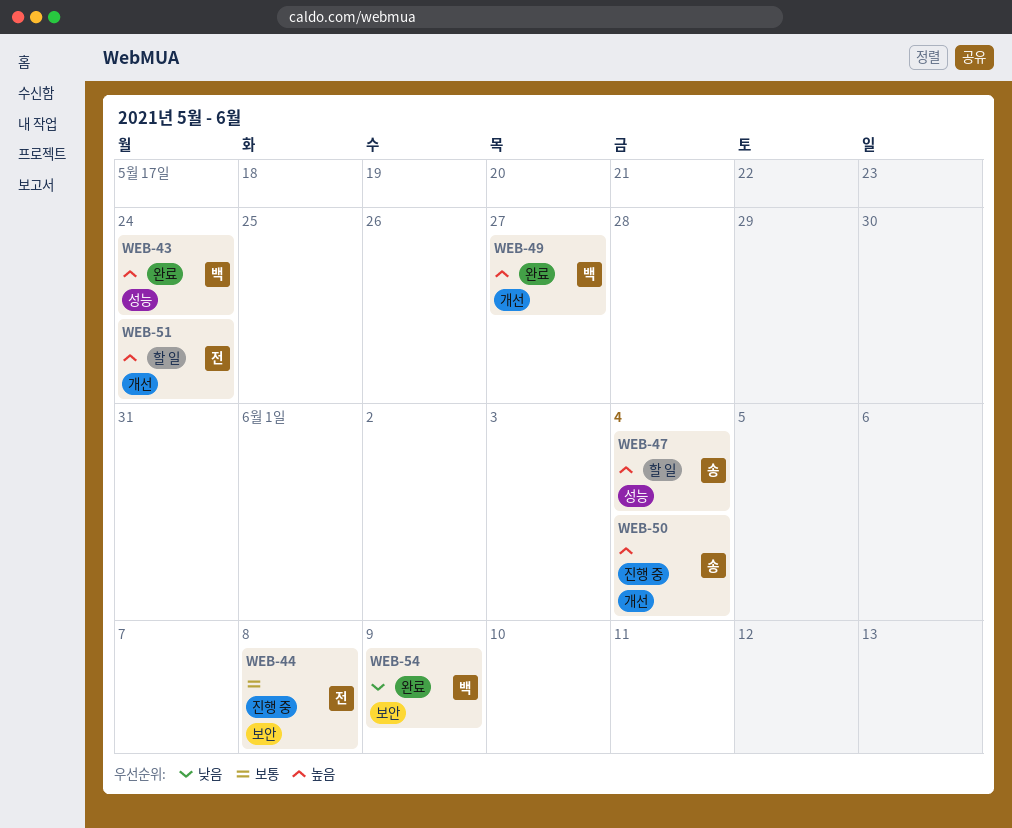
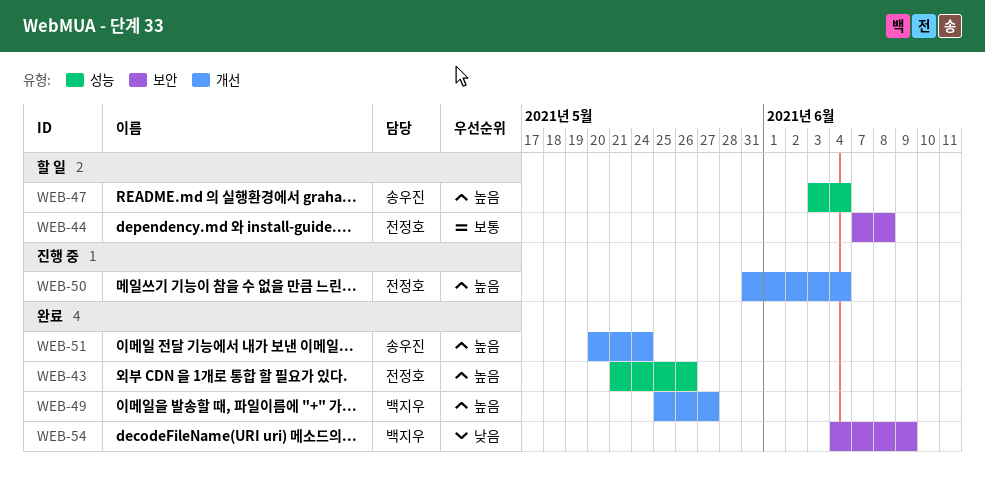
WEB-43, owner: 백지우 -> 전정호
WEB-43, due: May 24 -> May 26
WEB-44, status: 진행 중 -> 할 일
WEB-50, owner: 송우진 -> 전정호
WEB-51, status: 할 일 -> 완료
WEB-51, owner: 전정호 -> 송우진

